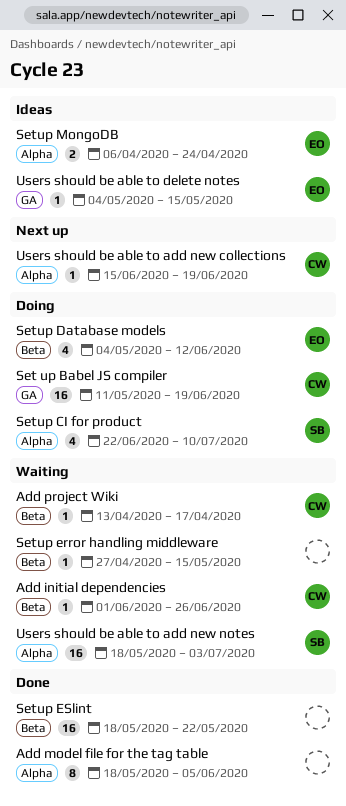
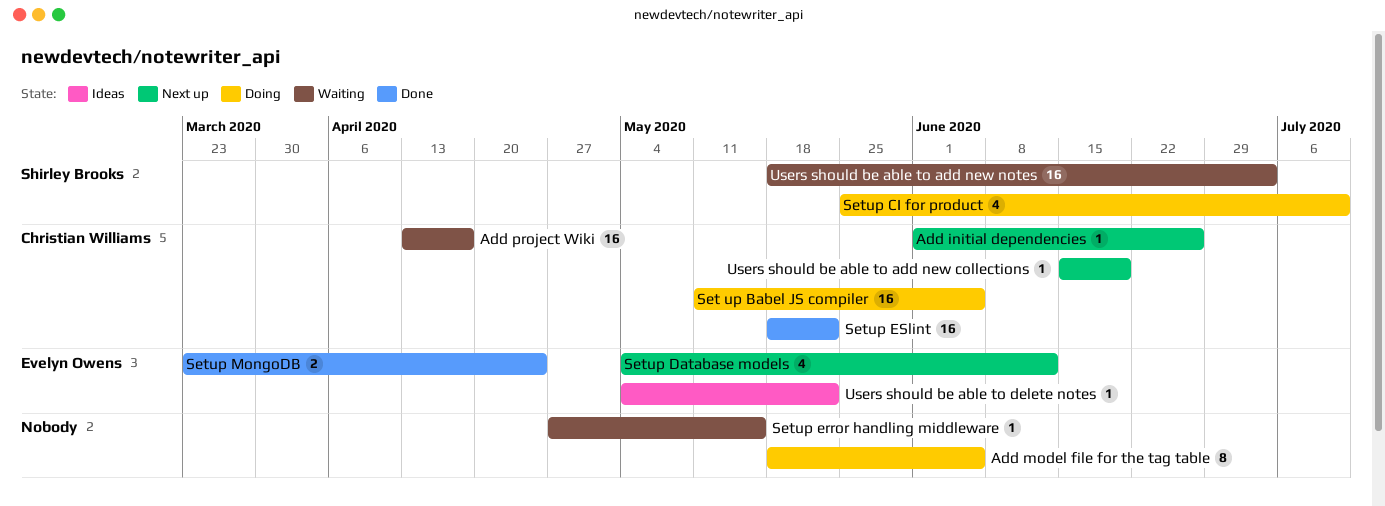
Add initial dependencies, status: Waiting -> Next up
Add model file for the tag table, status: Done -> Doing
Add project Wiki, estimate: 1 -> 16
Set up Babel JS compiler, due: Jun 19 -> Jun 5
Setup CI for product, start: Jun 22 -> May 25
Setup Database models, status: Doing -> Next up
Setup ESlint, owner: none -> Christian Williams
Setup MongoDB, status: Ideas -> Done
Setup MongoDB, start: Apr 6 -> Mar 23
Users should be able to delete notes, due: May 15 -> May 22

